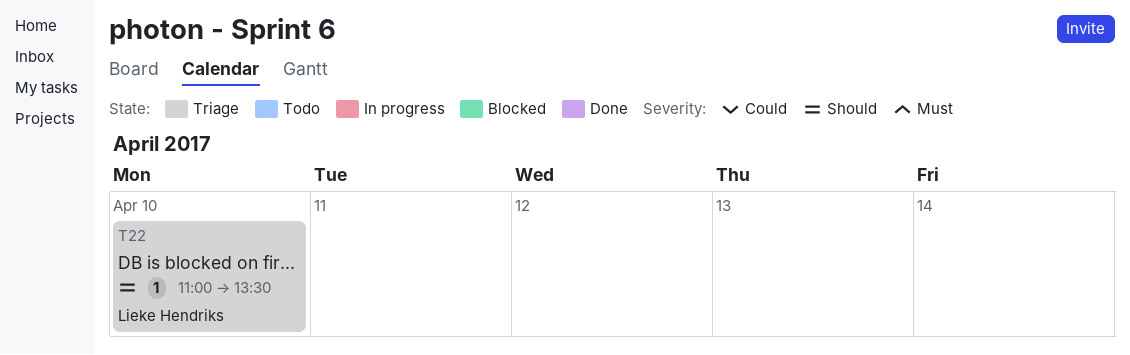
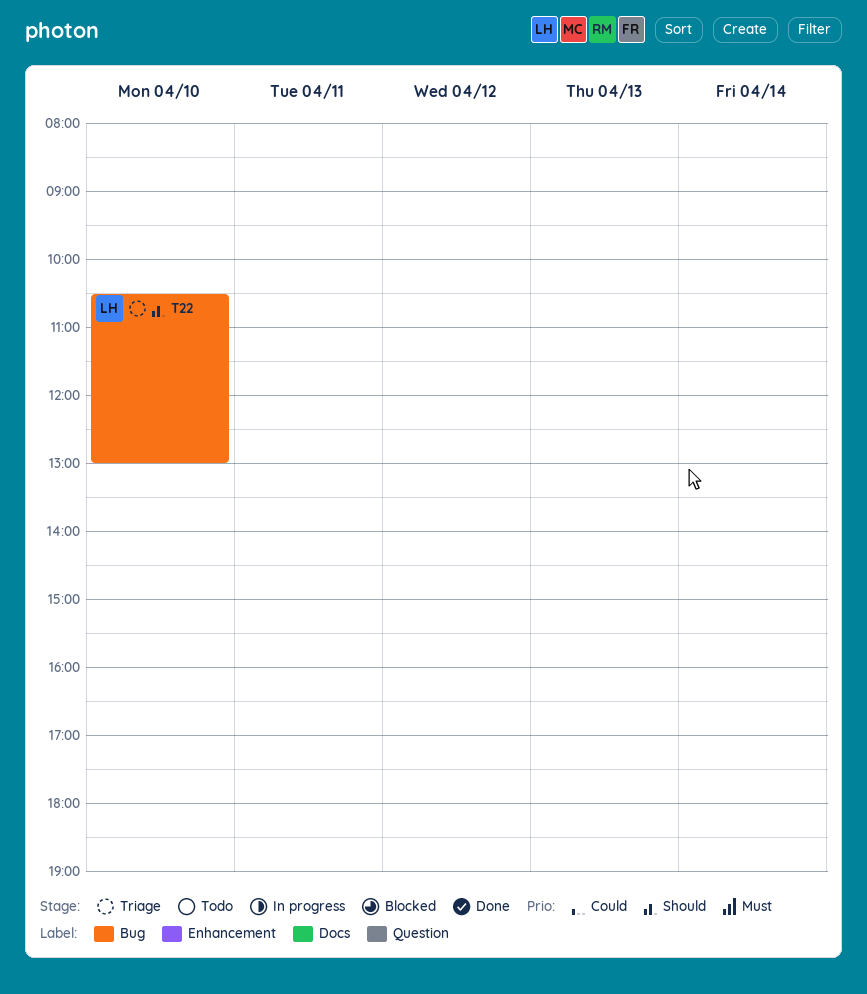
T22, begins: 11:00 -> 10:30
T22, ends: 13:30 -> 13:00

